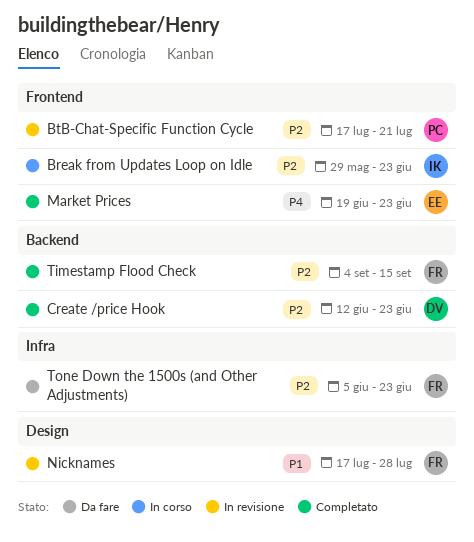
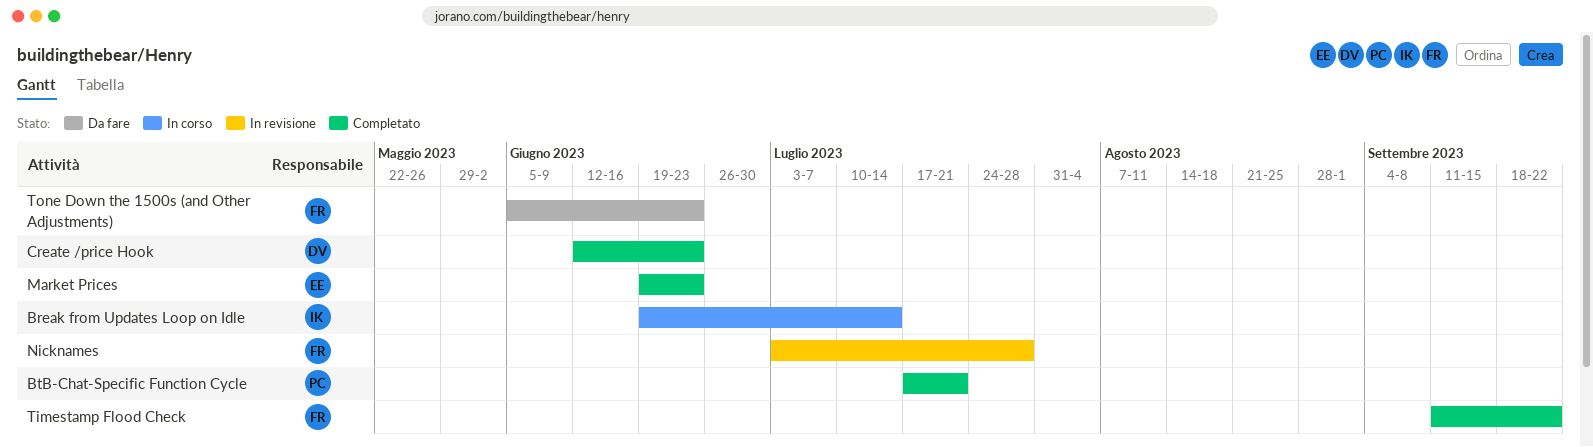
Break from Updates Loop on Idle, start: May 29 -> Jun 19
Break from Updates Loop on Idle, due: Jun 23 -> Jul 14
BtB-Chat-Specific Function Cycle, status: In revisione -> Completato
Nicknames, start: Jul 17 -> Jul 3
Timestamp Flood Check, start: Sep 4 -> Sep 11
Timestamp Flood Check, due: Sep 15 -> Sep 22

